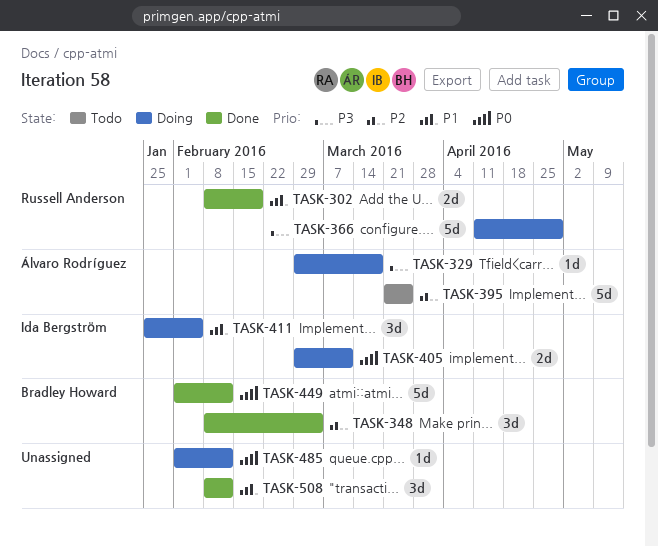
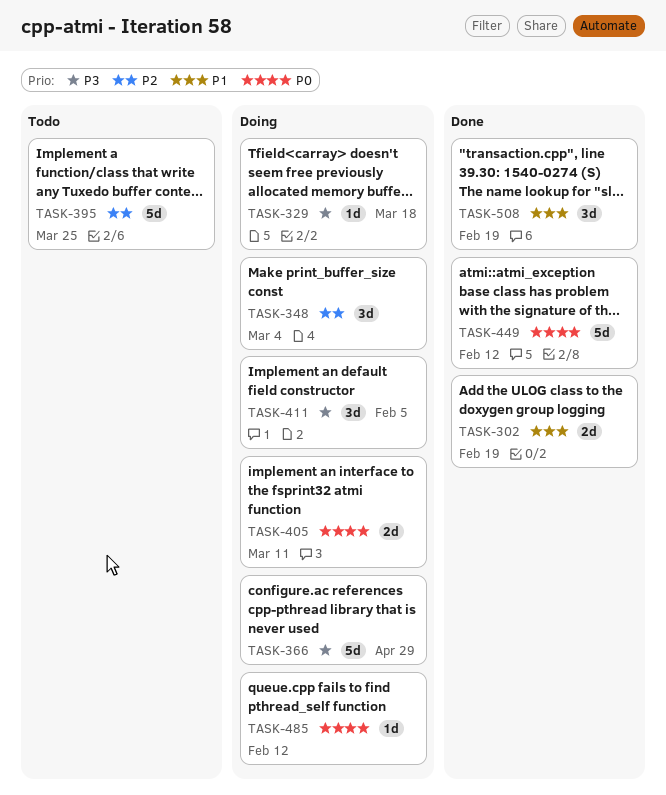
TASK-348, status: Done -> Doing
TASK-411, priority: P1 -> P3
TASK-508, due: Feb 12 -> Feb 19

